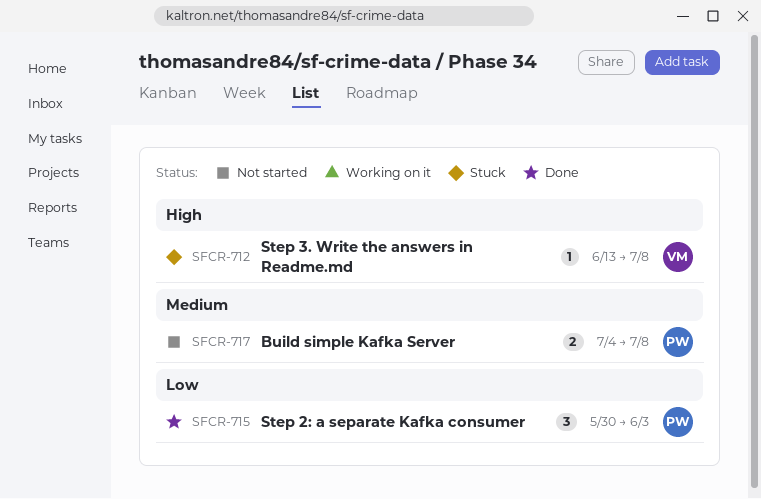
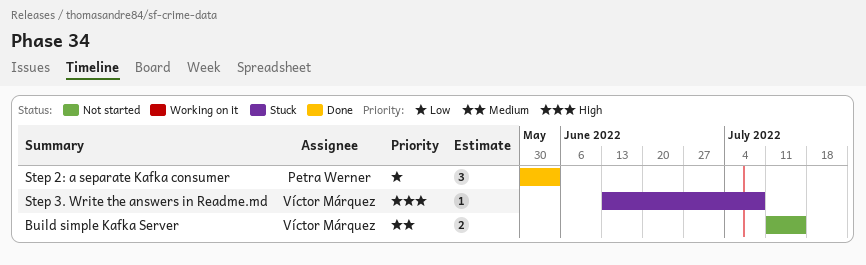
Build simple Kafka Server, owner: Petra Werner -> Víctor Márquez
Build simple Kafka Server, start: Jul 4 -> Jul 11
Build simple Kafka Server, due: Jul 8 -> Jul 15

